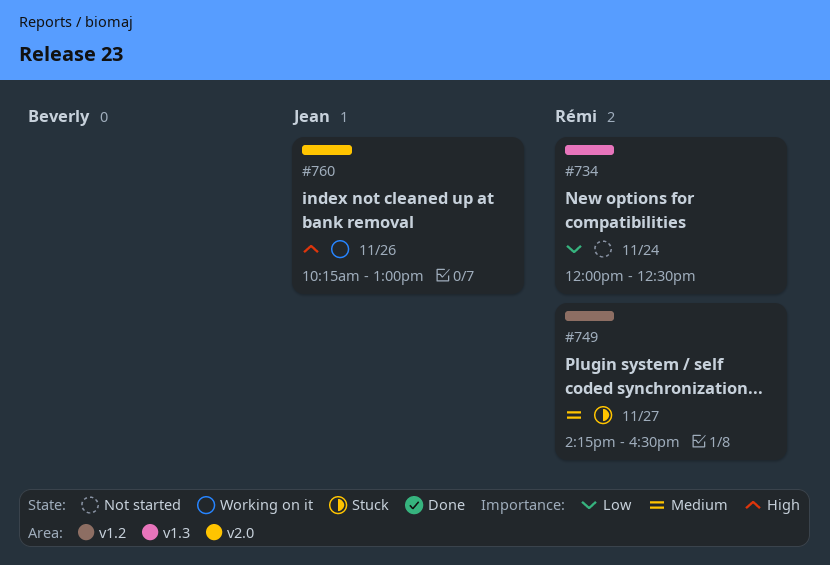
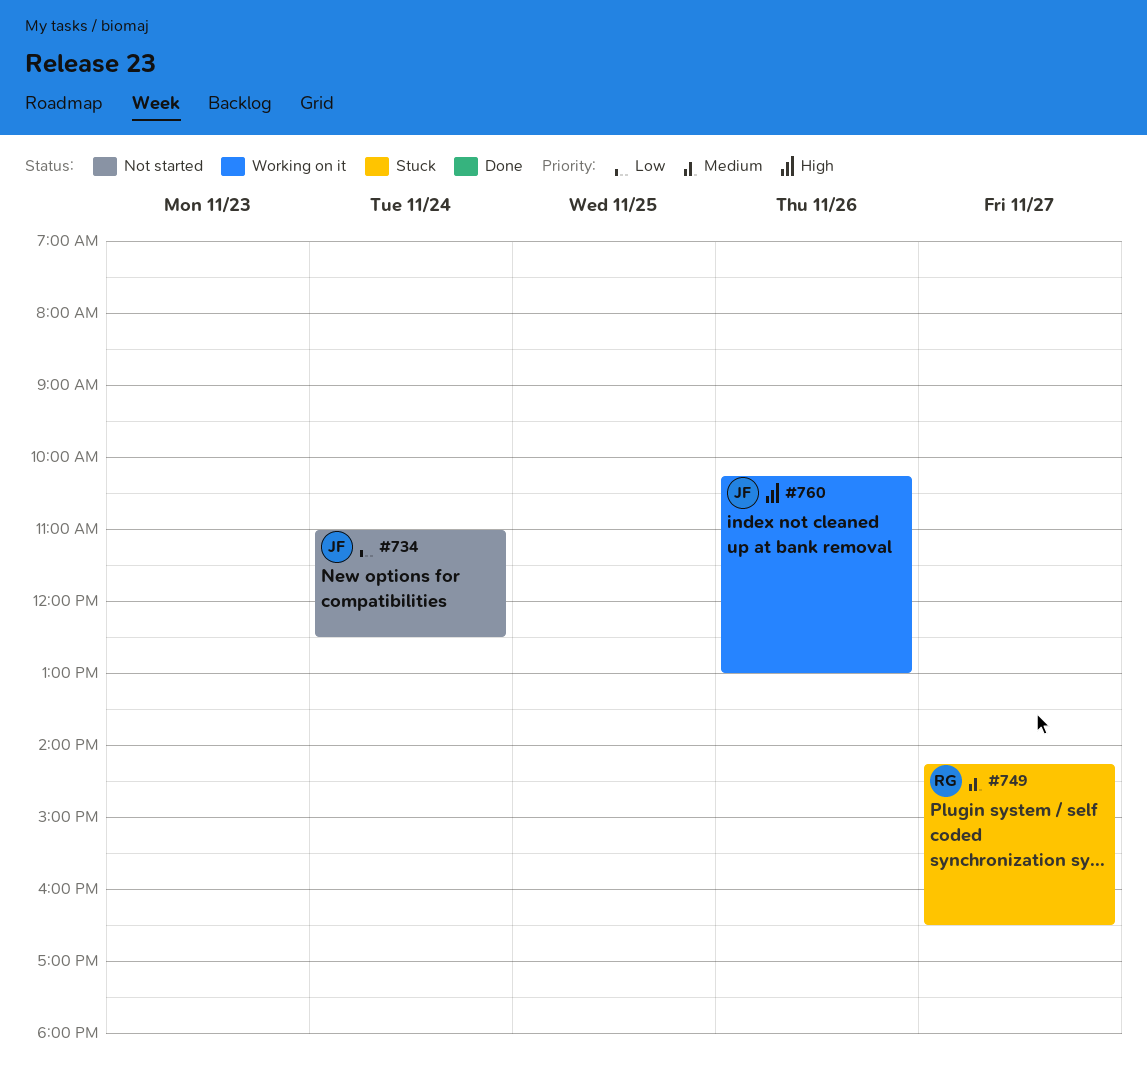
#734, owner: Rémi -> Jean
#734, begins: 12:00 -> 11:00

